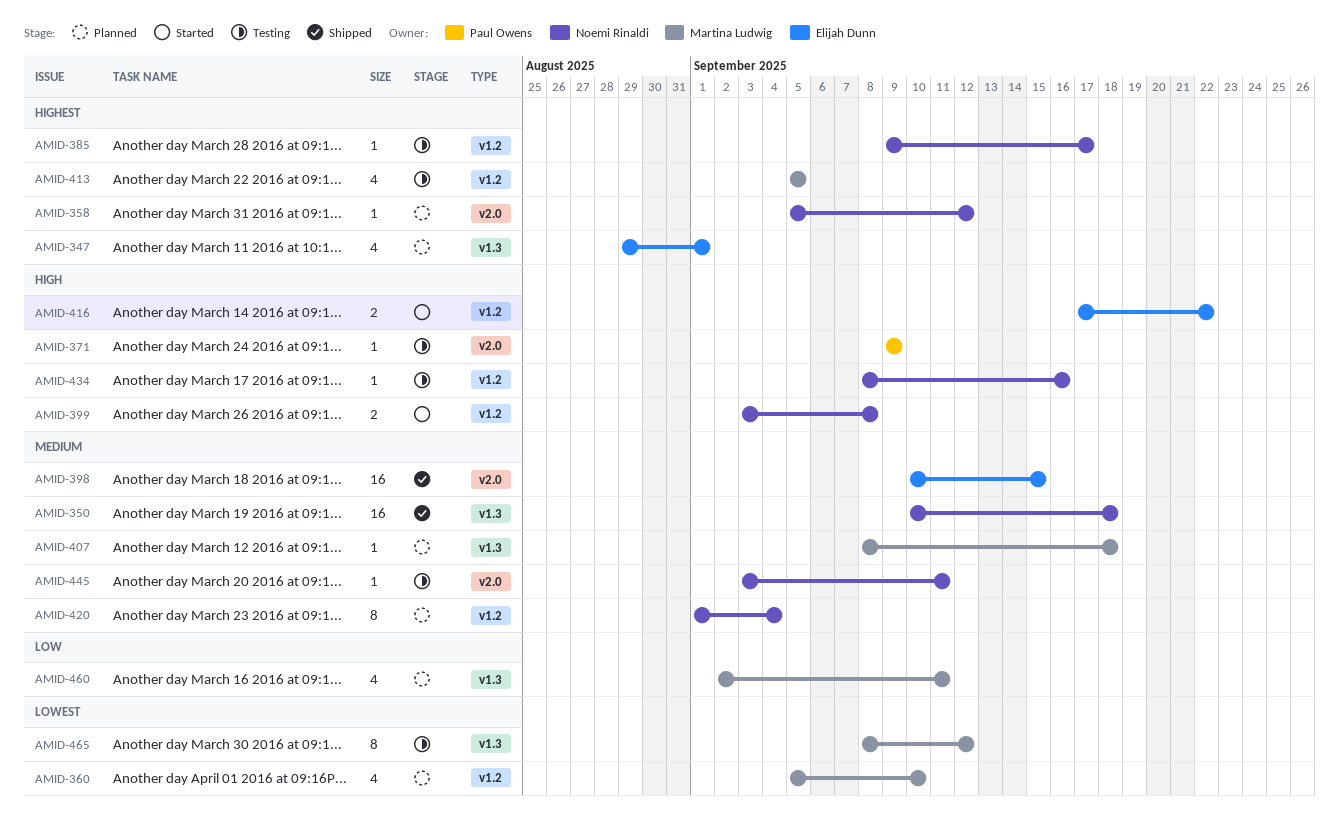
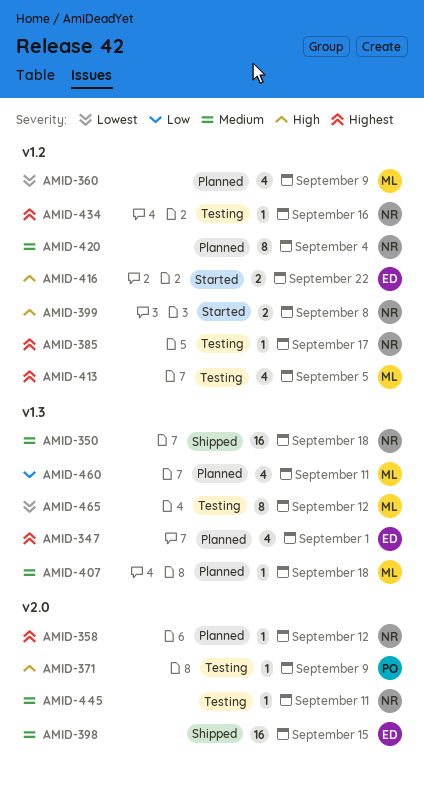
AMID-360, due: Sep 10 -> Sep 9
AMID-434, priority: High -> Highest

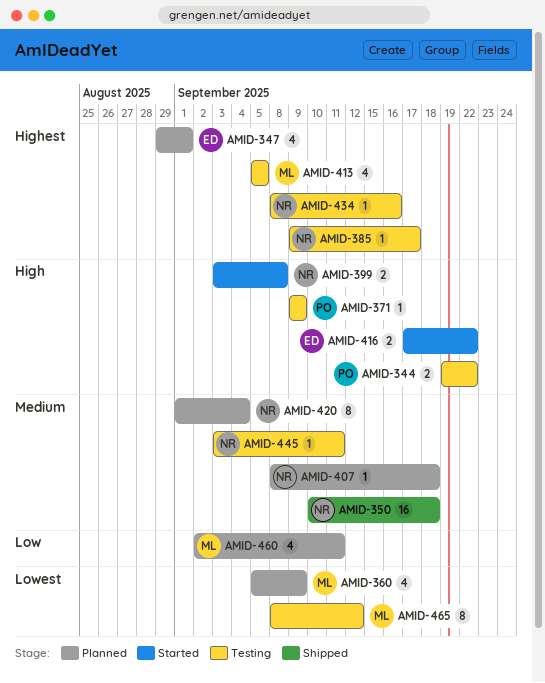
AMID-344: none -> present
AMID-358: present -> none
AMID-398: present -> none
AMID-407, owner: ML -> NR

